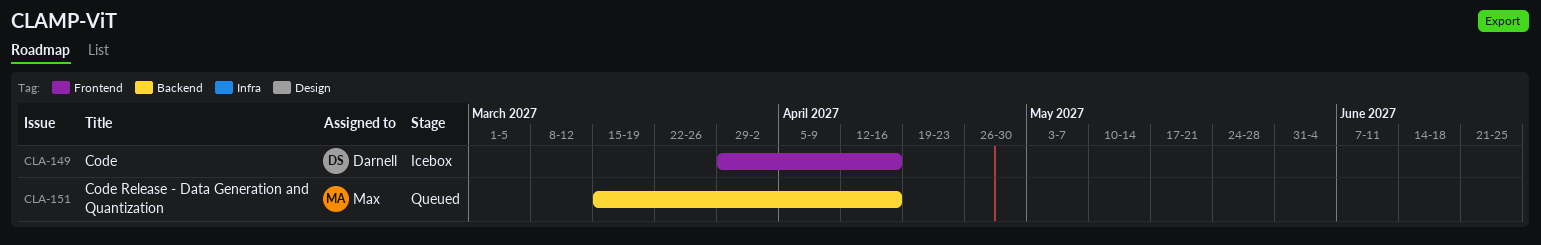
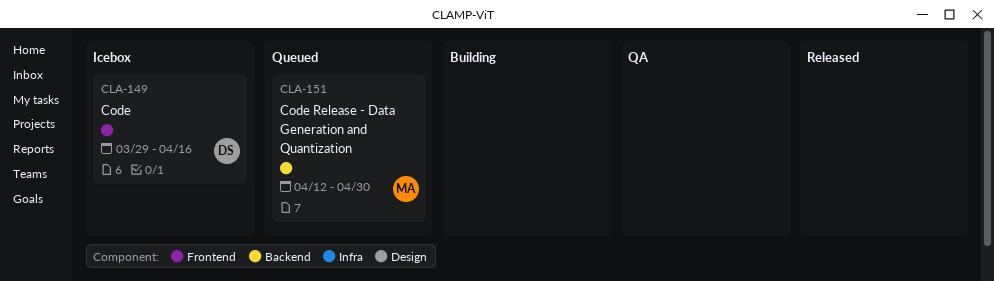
CLA-151, start: Mar 15 -> Apr 12
CLA-151, due: Apr 16 -> Apr 30

